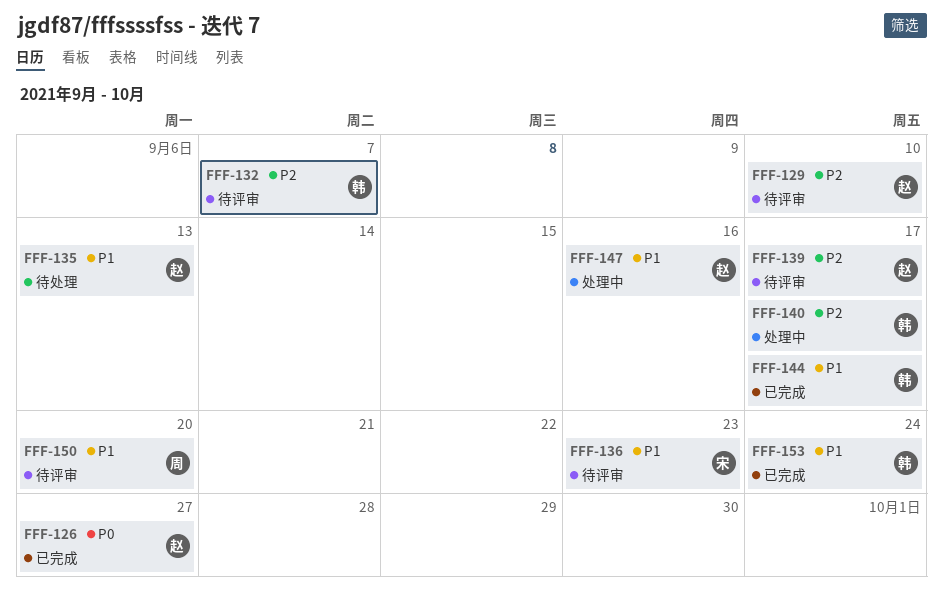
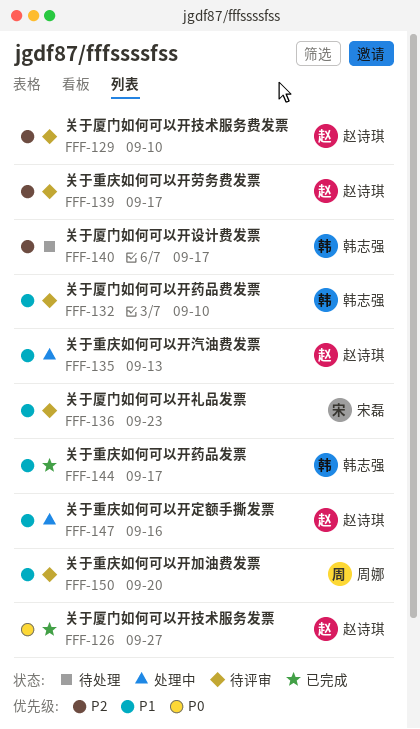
FFF-132, priority: P2 -> P1
FFF-132, due: Sep 7 -> Sep 10
FFF-135, status: 待处理 -> 处理中
FFF-140, status: 处理中 -> 待处理
FFF-153: present -> none

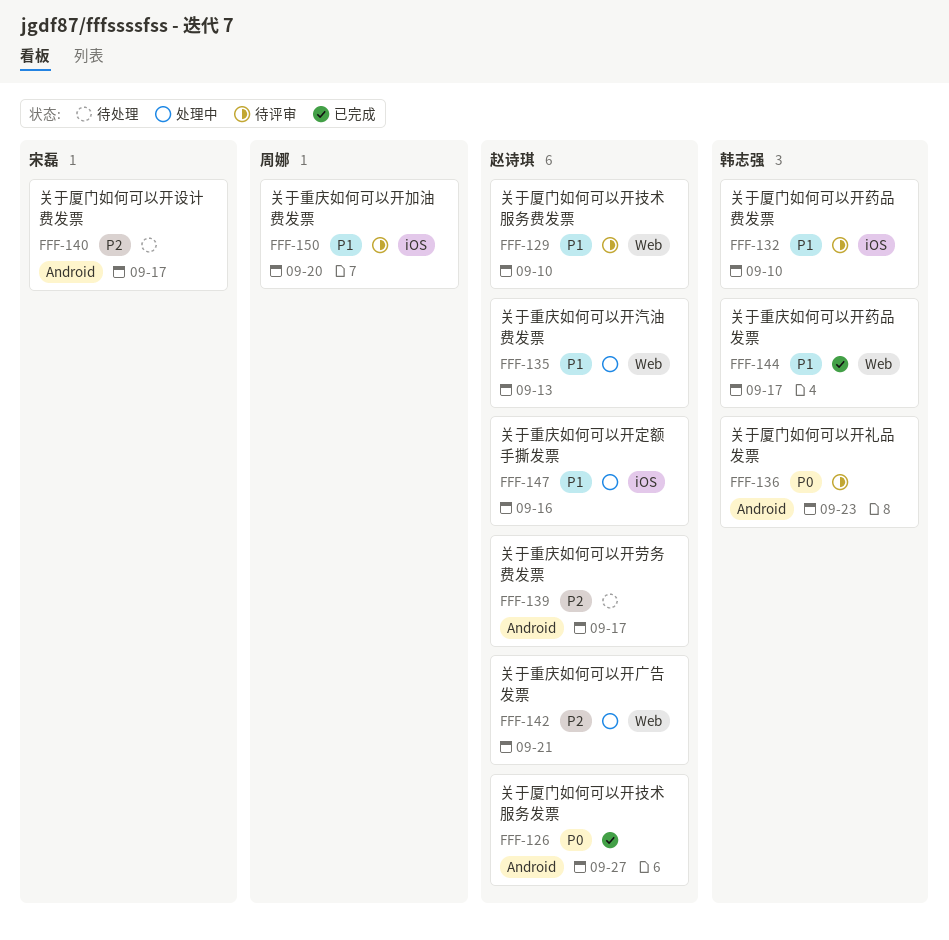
FFF-129, priority: P2 -> P1
FFF-136, owner: 宋磊 -> 韩志强
FFF-136, priority: P1 -> P0
FFF-139, status: 待评审 -> 待处理
FFF-140, owner: 韩志强 -> 宋磊
FFF-142: none -> present

